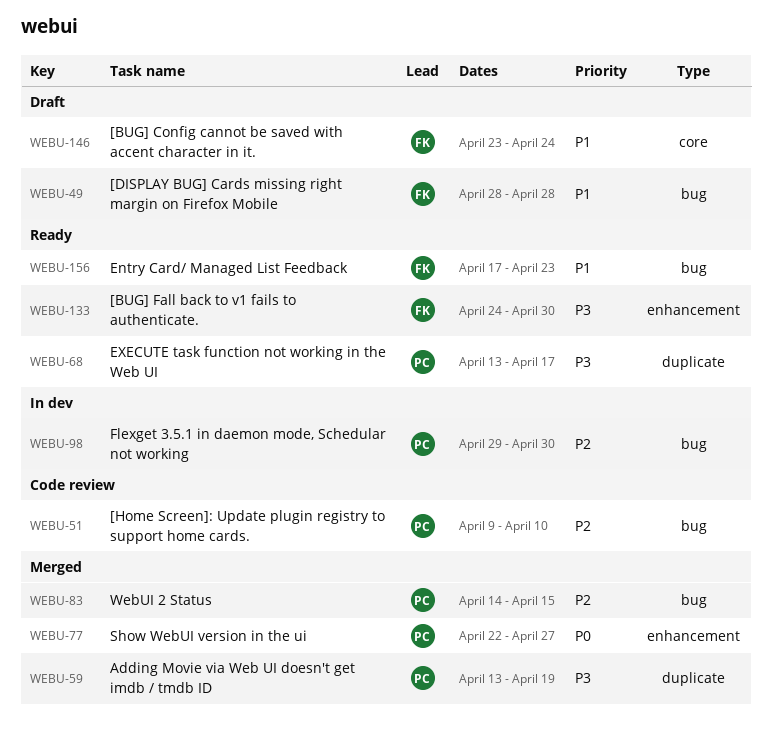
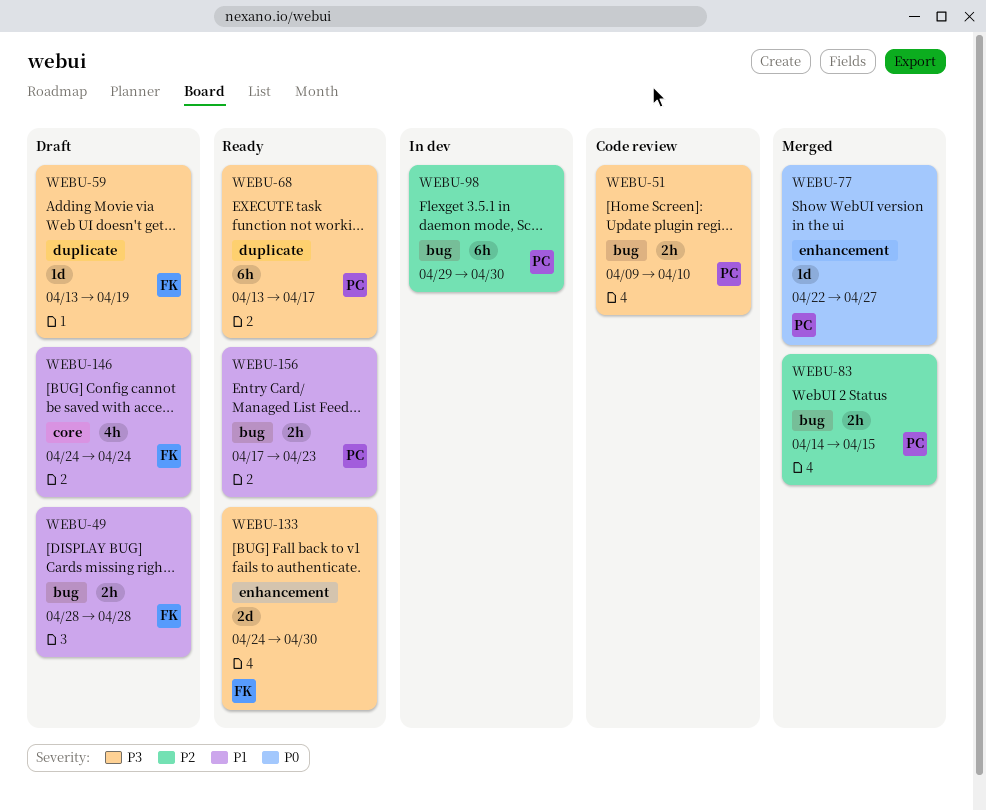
WEBU-51, priority: P2 -> P3
WEBU-59, status: Merged -> Draft
WEBU-59, owner: PC -> FK
WEBU-146, start: Apr 23 -> Apr 24
WEBU-156, owner: FK -> PC

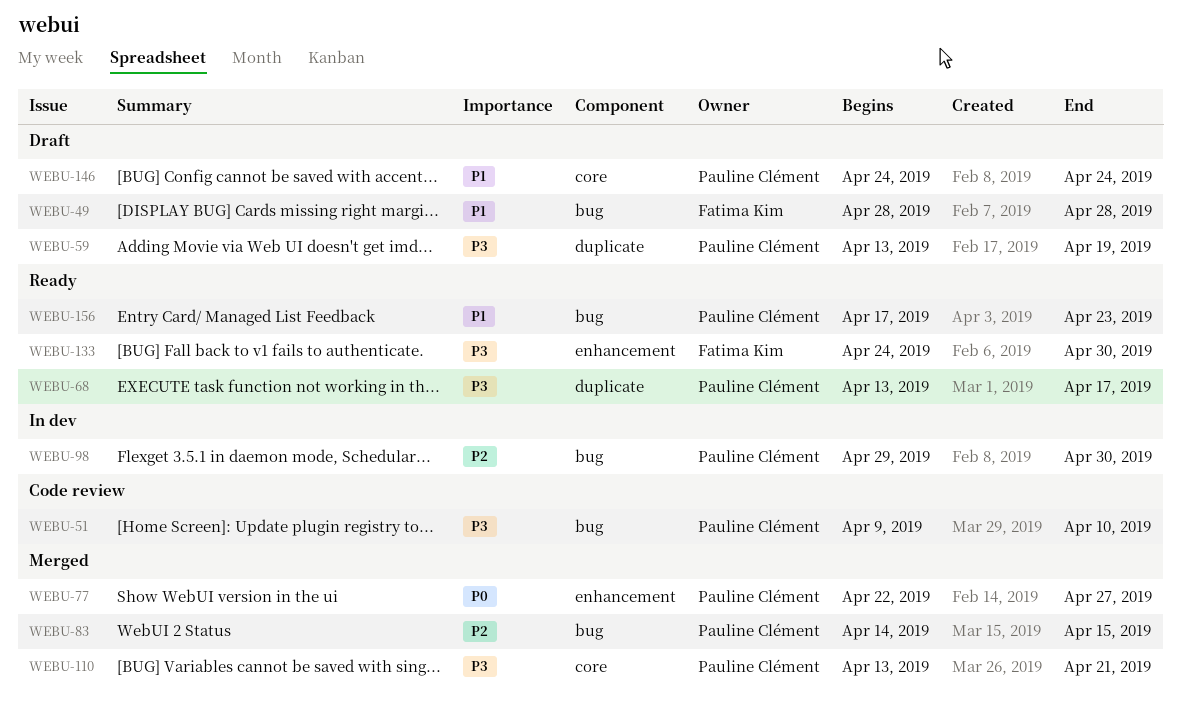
WEBU-59, owner: Fatima Kim -> Pauline Clément
WEBU-110: none -> present
WEBU-146, owner: Fatima Kim -> Pauline Clément

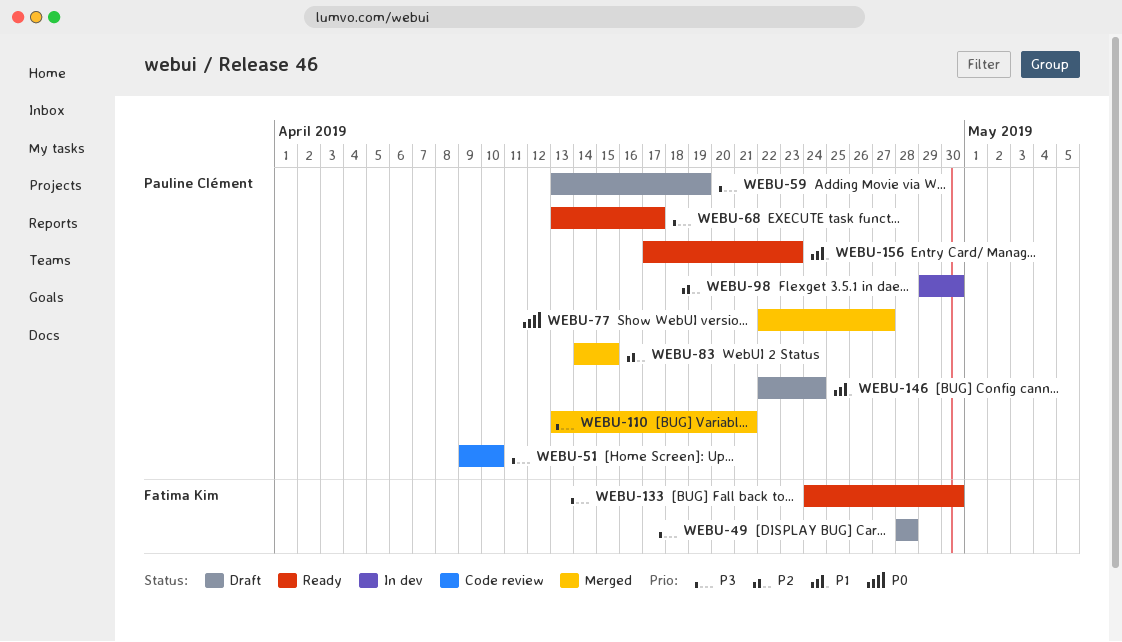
WEBU-49, priority: P1 -> P3
WEBU-146, start: Apr 24 -> Apr 22

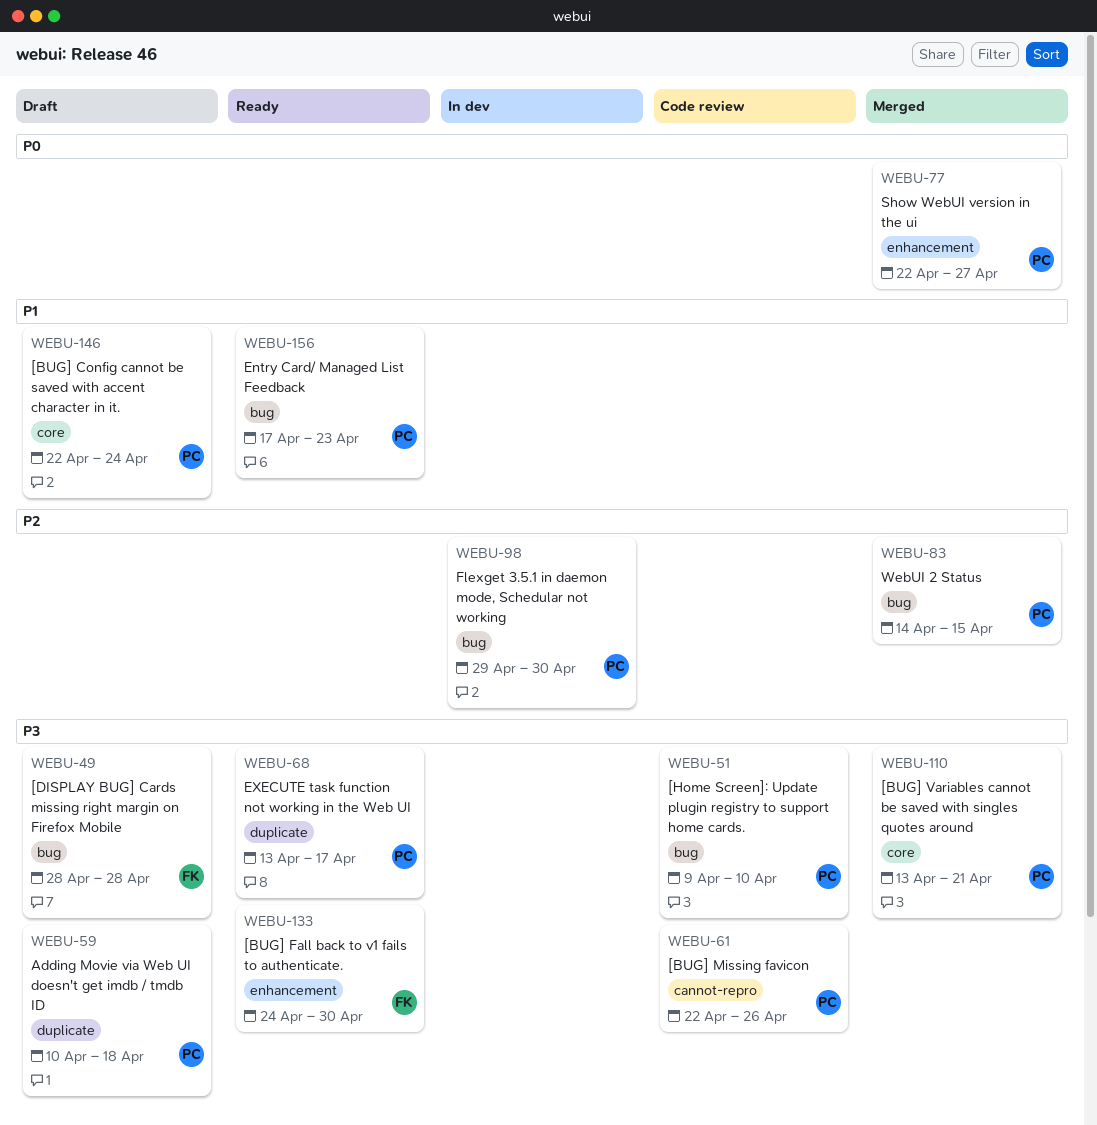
WEBU-59, start: Apr 13 -> Apr 10
WEBU-59, due: Apr 19 -> Apr 18
WEBU-61: none -> present

